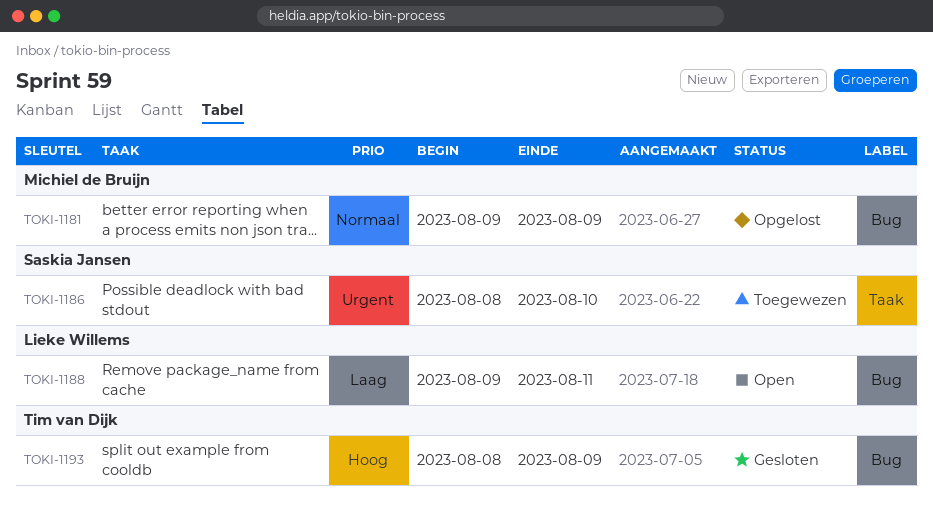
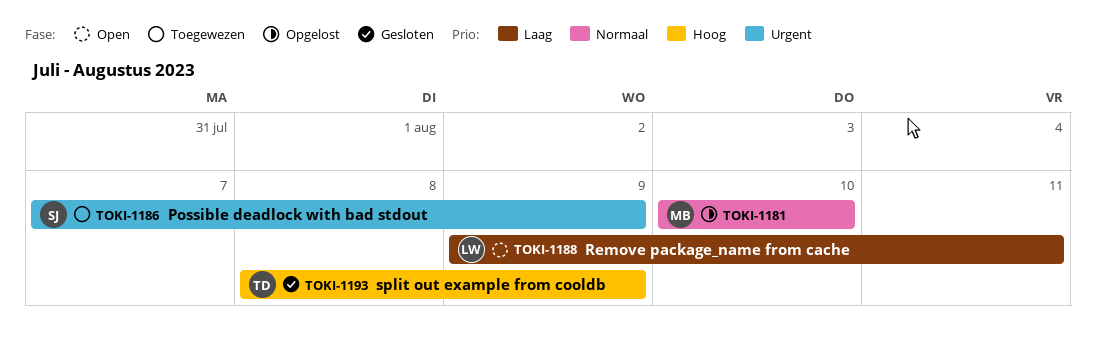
TOKI-1181, start: Aug 9 -> Aug 10
TOKI-1181, due: Aug 9 -> Aug 10
TOKI-1186, start: Aug 8 -> Aug 7
TOKI-1186, due: Aug 10 -> Aug 9

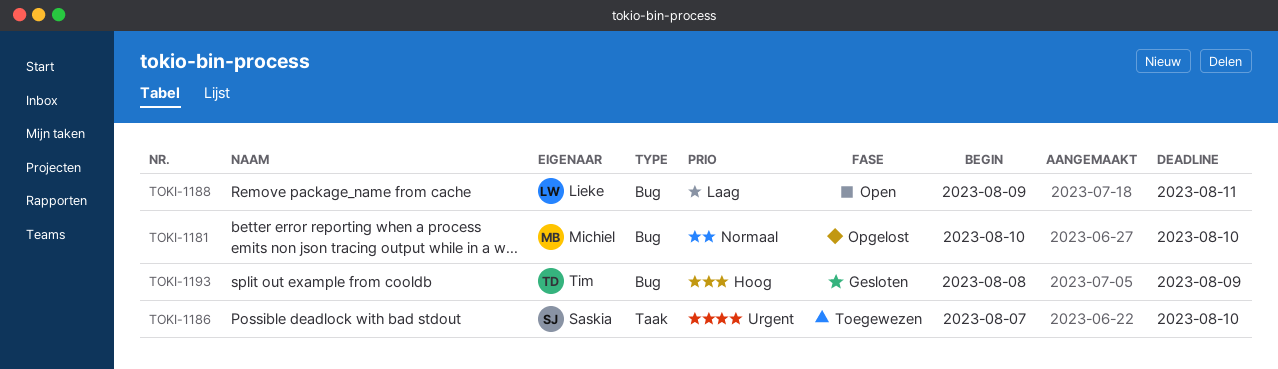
TOKI-1186, due: Aug 9 -> Aug 10

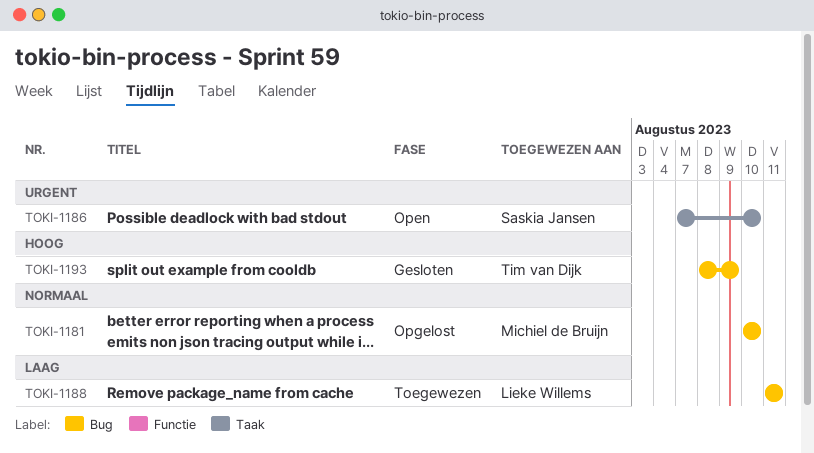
TOKI-1186, status: Toegewezen -> Open
TOKI-1188, status: Open -> Toegewezen
TOKI-1188, start: Aug 9 -> Aug 11

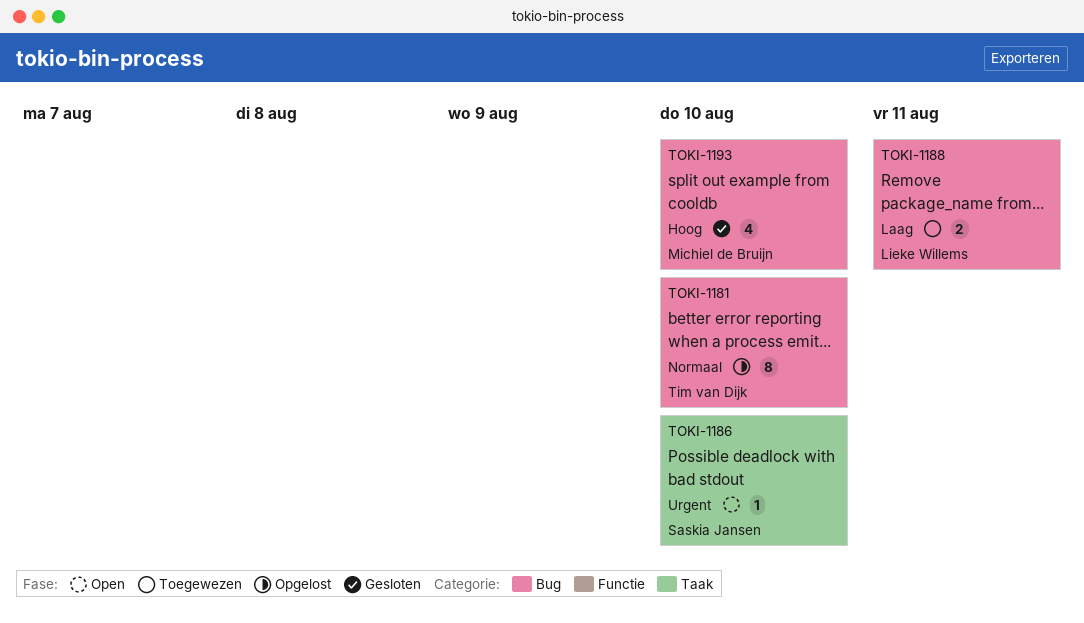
TOKI-1181, owner: Michiel de Bruijn -> Tim van Dijk
TOKI-1193, owner: Tim van Dijk -> Michiel de Bruijn
TOKI-1193, due: Aug 9 -> Aug 10

